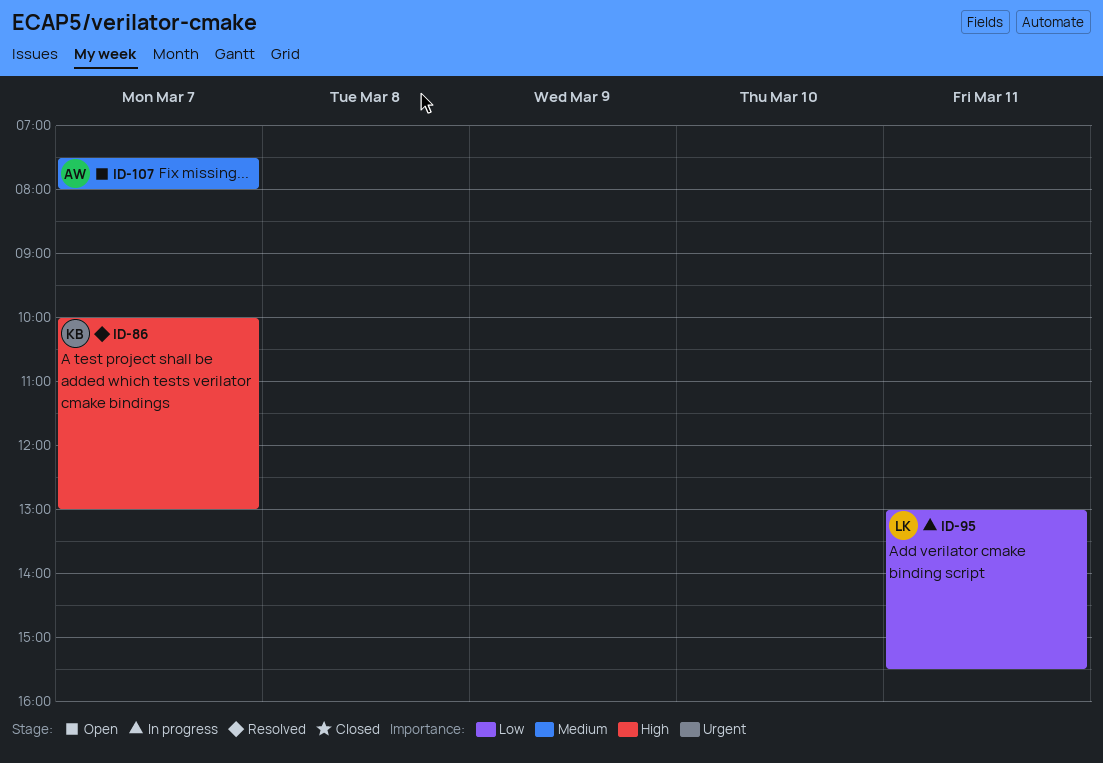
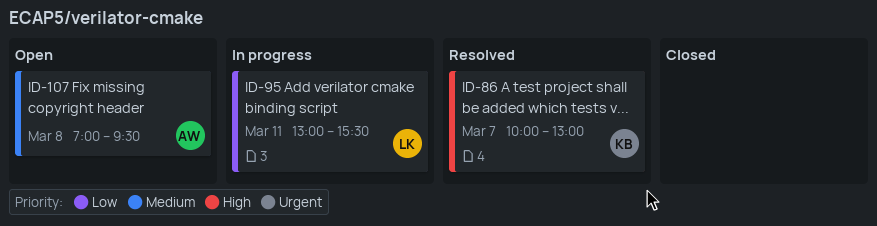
ID-107, day: Mar 7 -> Mar 8
ID-107, begins: 07:30 -> 07:00
ID-107, ends: 08:00 -> 09:30

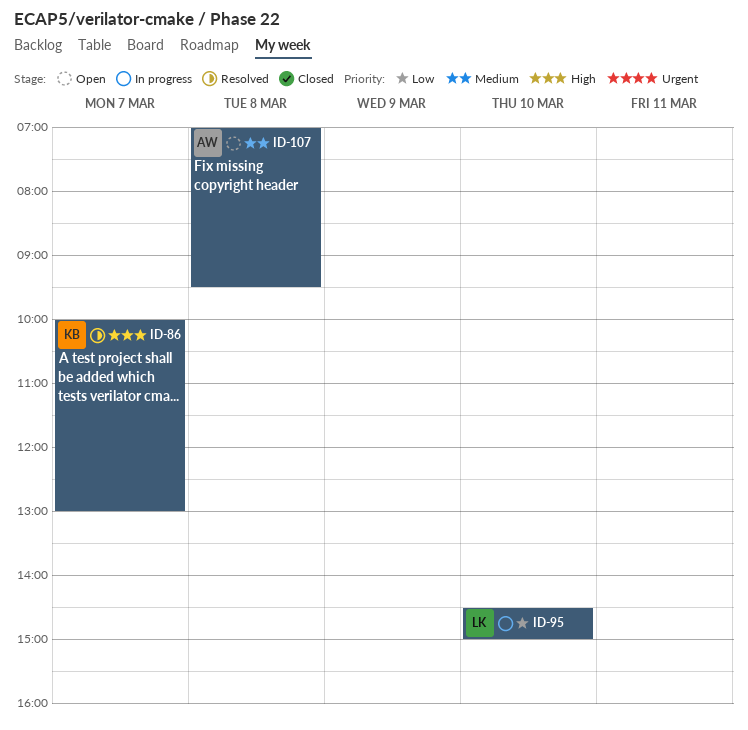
ID-95, day: Mar 11 -> Mar 10
ID-95, begins: 13:00 -> 14:30
ID-95, ends: 15:30 -> 15:00

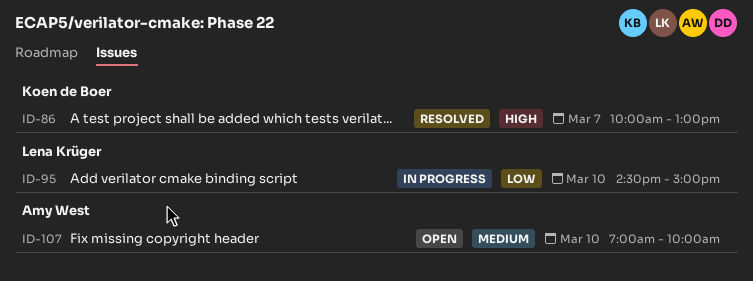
ID-107, day: Mar 8 -> Mar 10
ID-107, ends: 09:30 -> 10:00

